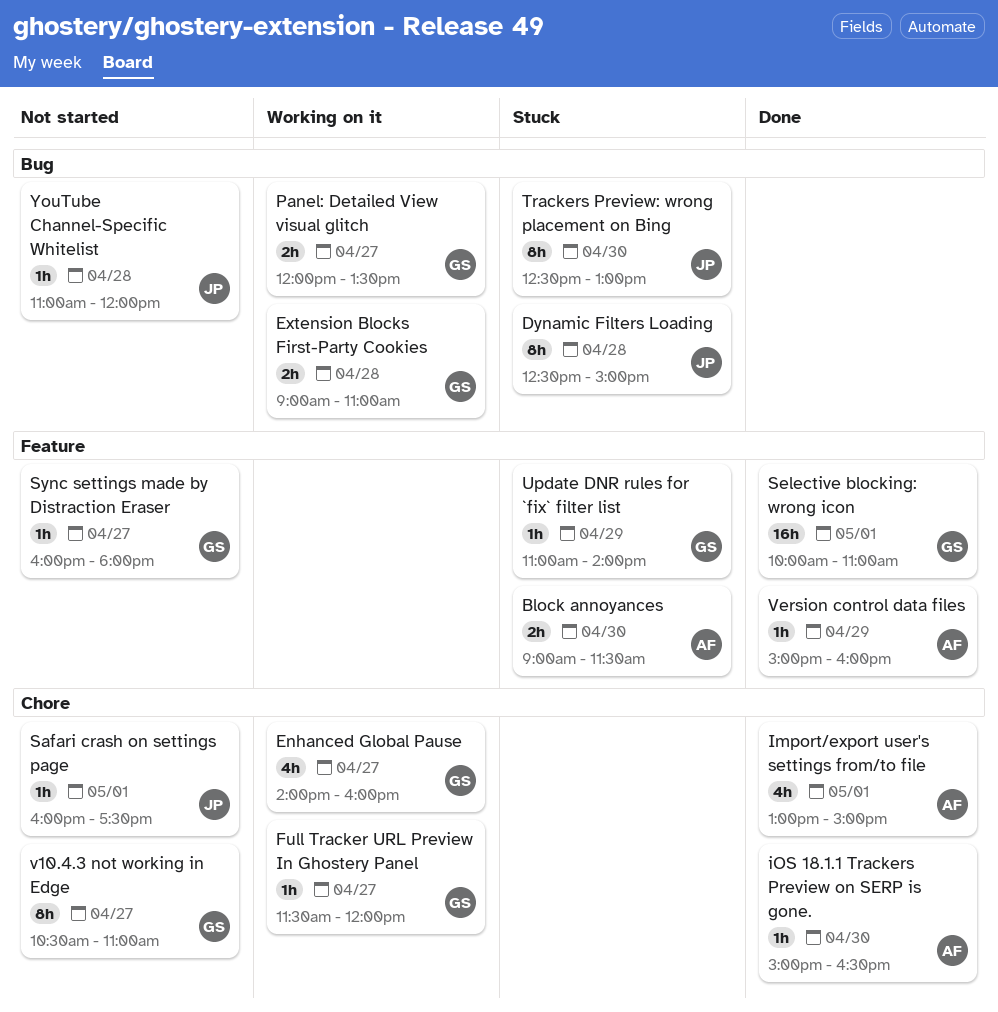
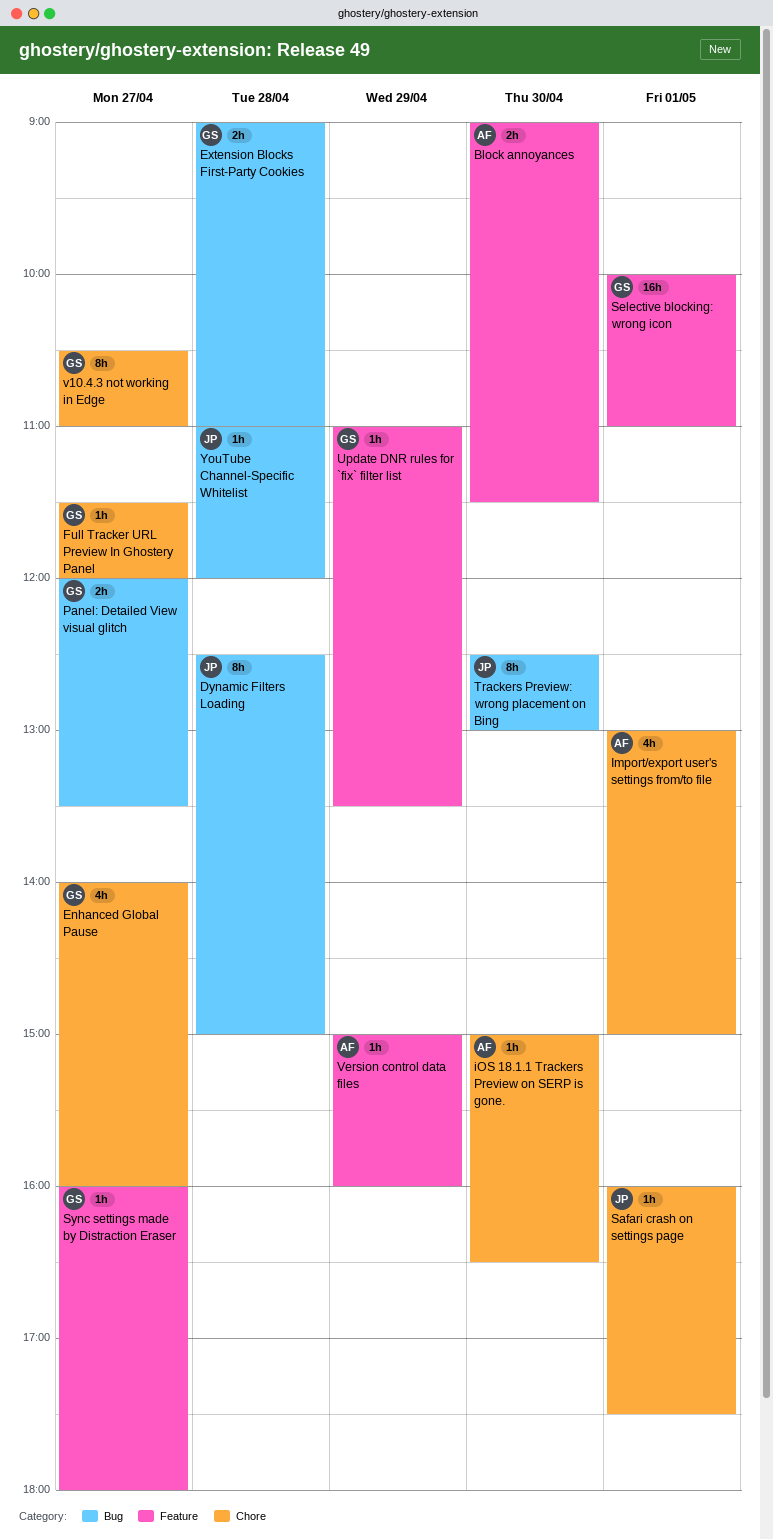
Update DNR rules for `fix` filter list, ends: 14:00 -> 13:30

